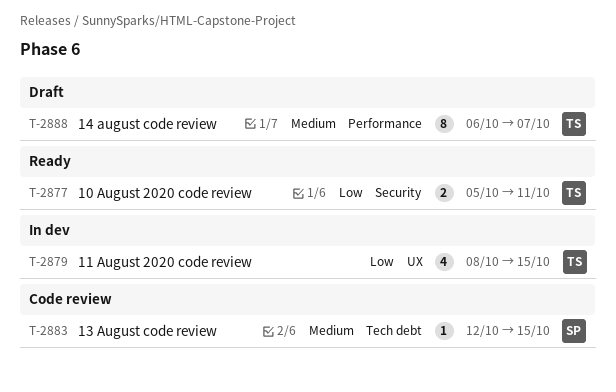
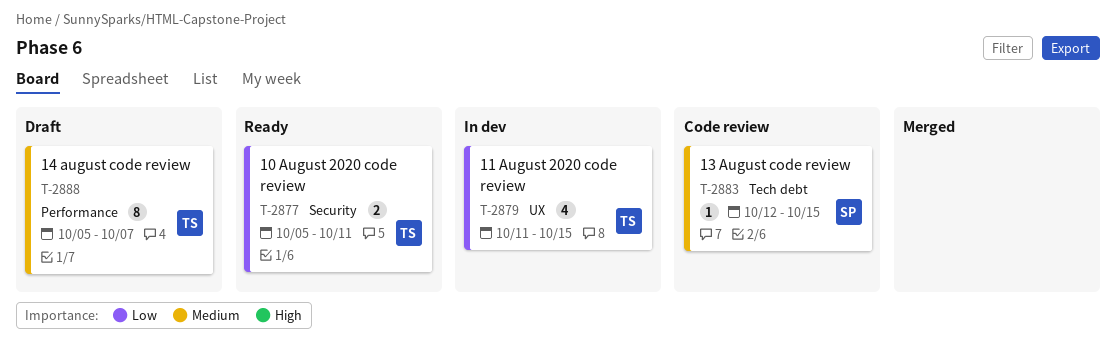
T-2879, start: Oct 8 -> Oct 11
T-2888, start: Oct 6 -> Oct 5

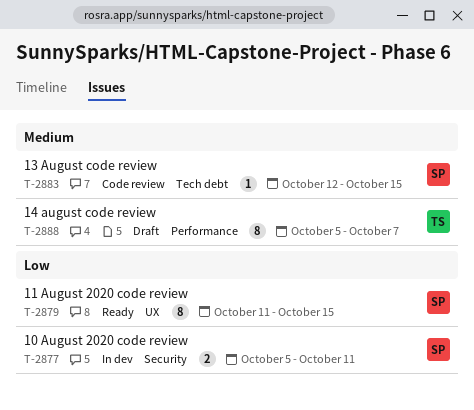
T-2877, status: Ready -> In dev
T-2877, owner: TS -> SP
T-2879, status: In dev -> Ready
T-2879, owner: TS -> SP
T-2879, estimate: 4 -> 8

